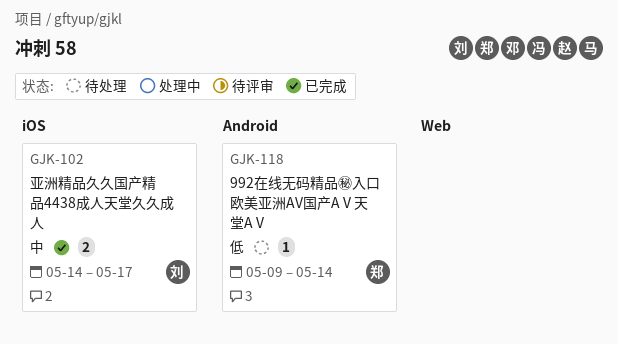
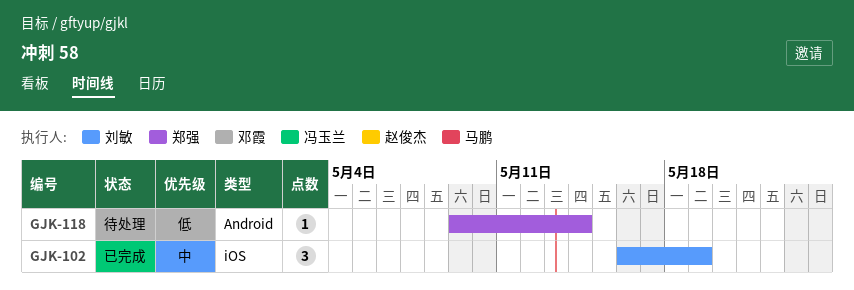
GJK-102, estimate: 2 -> 3
GJK-102, start: May 14 -> May 16
GJK-102, due: May 17 -> May 19

